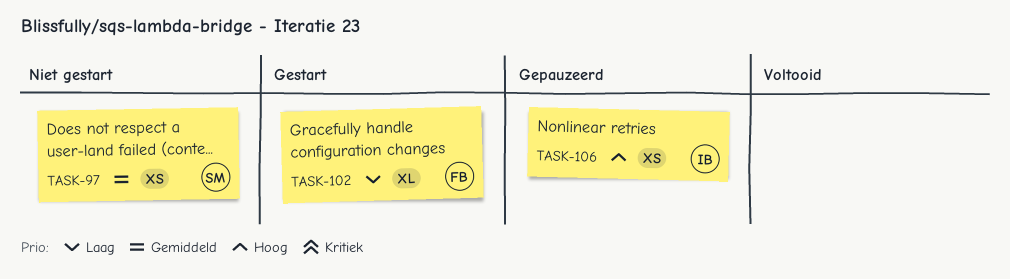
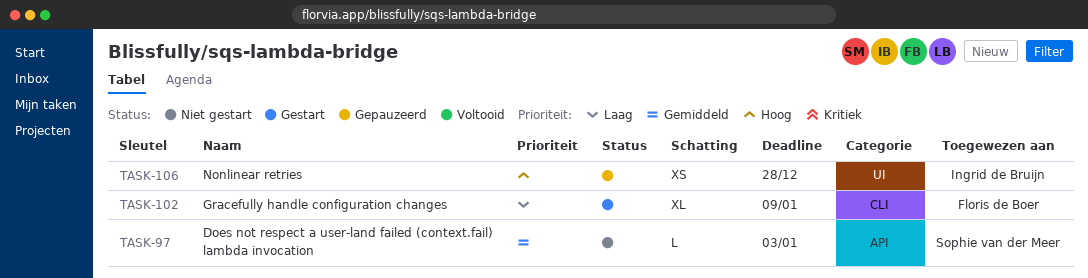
TASK-97, estimate: XS -> L

